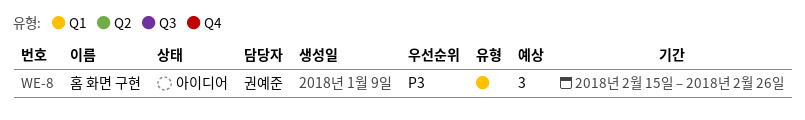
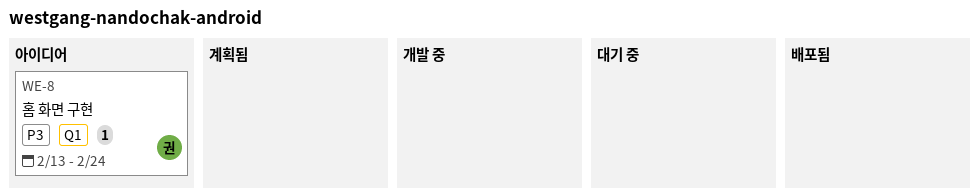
WE-8, estimate: 3 -> 1
WE-8, start: Feb 15 -> Feb 13
WE-8, due: Feb 26 -> Feb 24

